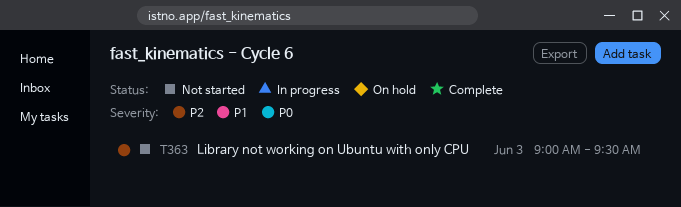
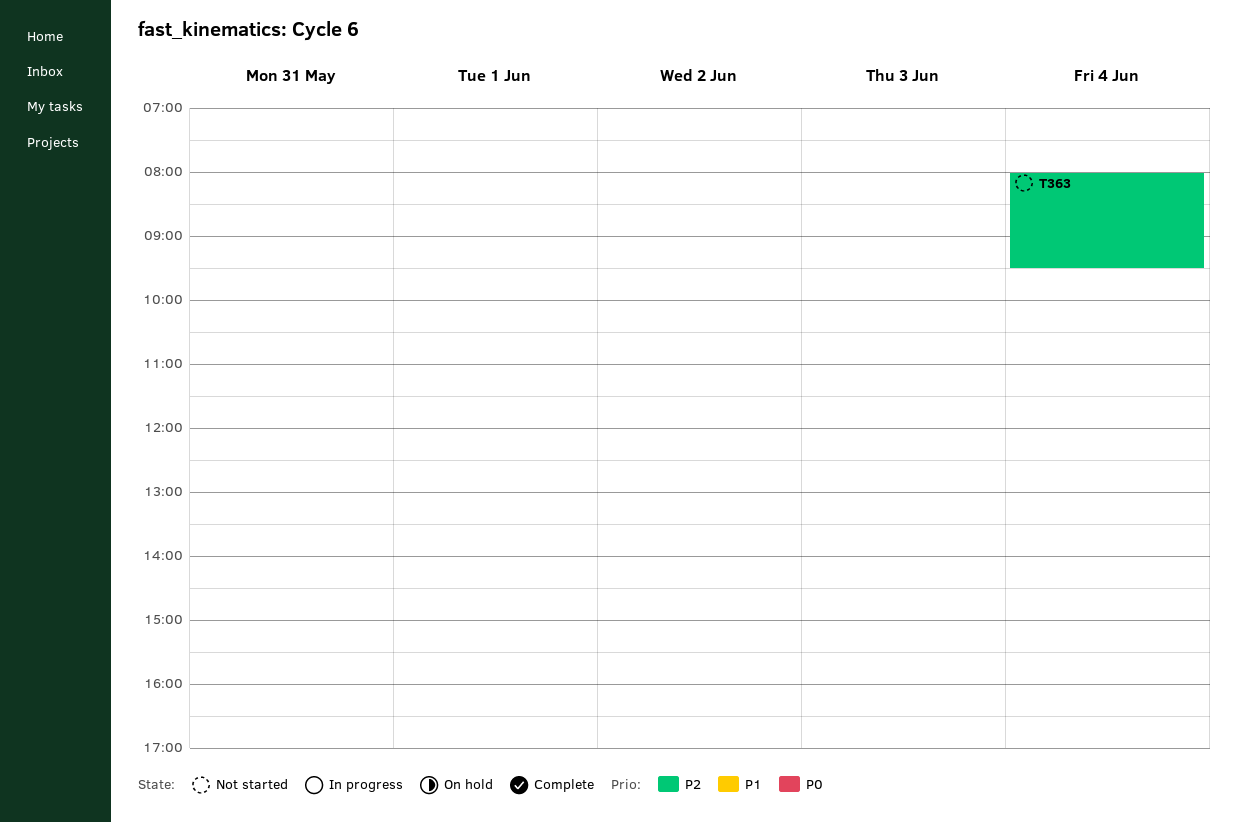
T363, day: Jun 3 -> Jun 4
T363, begins: 09:00 -> 08:00

